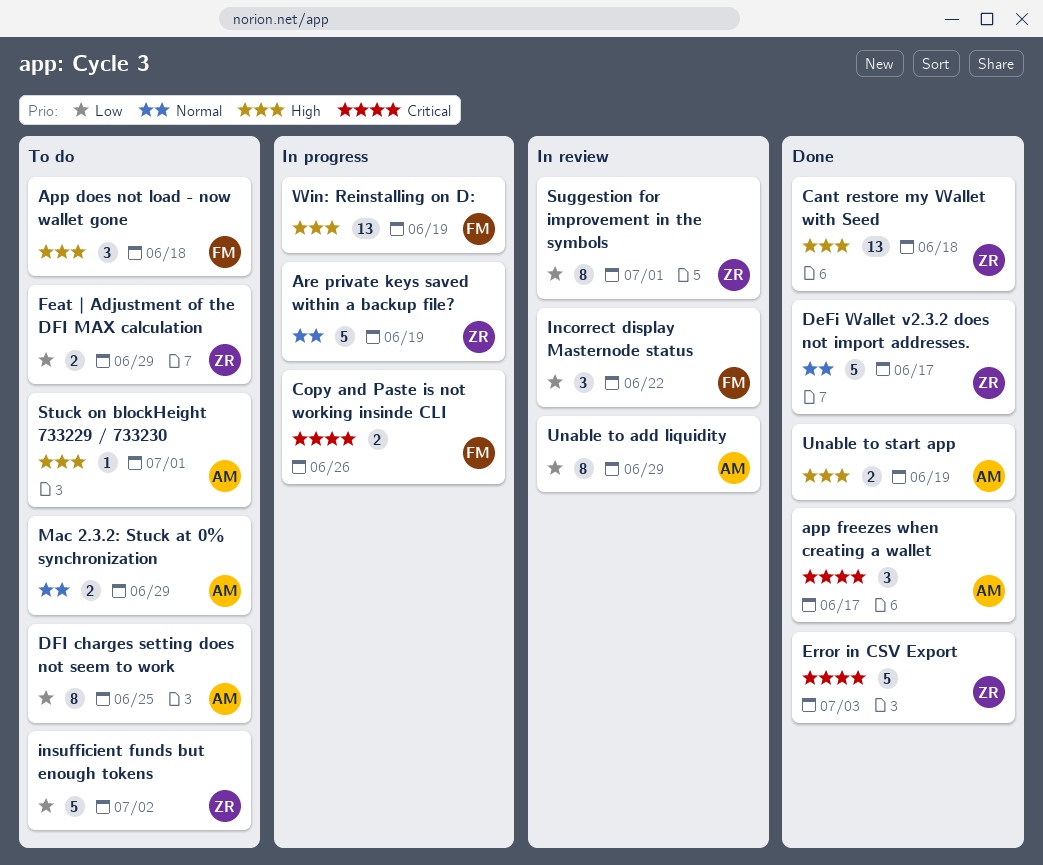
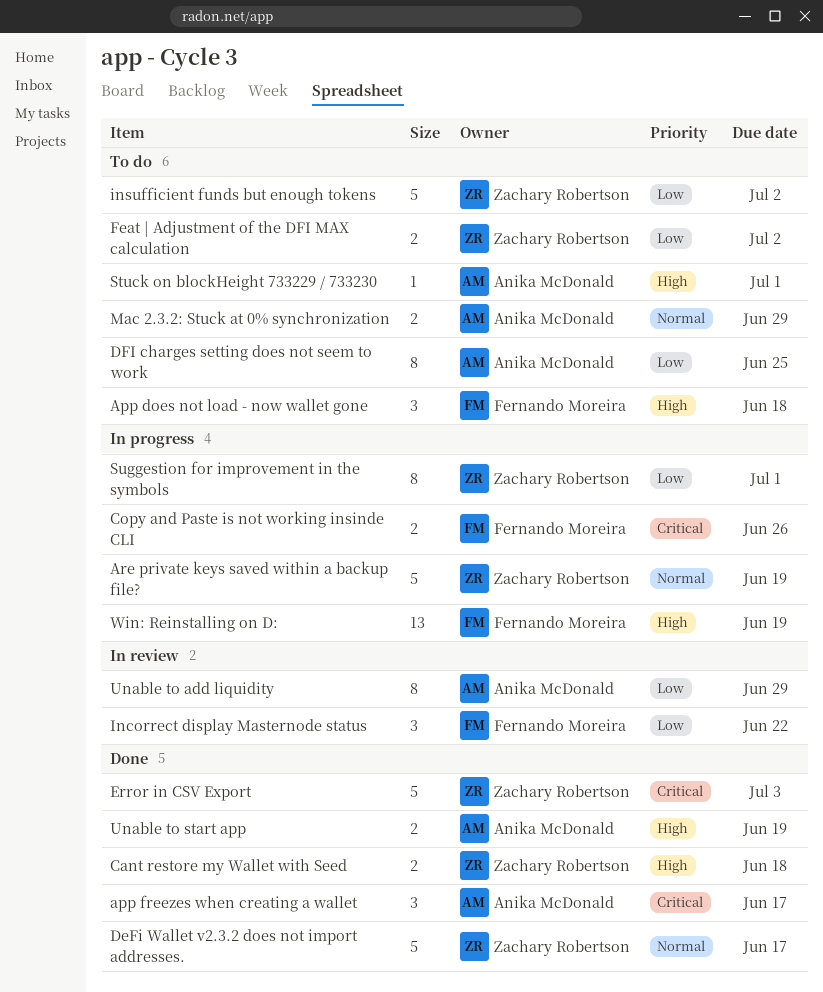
Cant restore my Wallet with Seed, estimate: 13 -> 2
Feat | Adjustment of the DFI MAX calculation, due: Jun 29 -> Jul 2
Suggestion for improvement in the symbols, status: In review -> In progress

